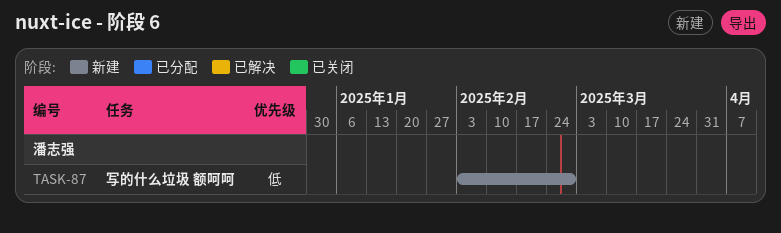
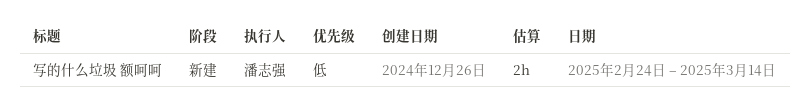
写的什么垃圾 额呵呵, start: Feb 3 -> Feb 24
写的什么垃圾 额呵呵, due: Feb 28 -> Mar 14

